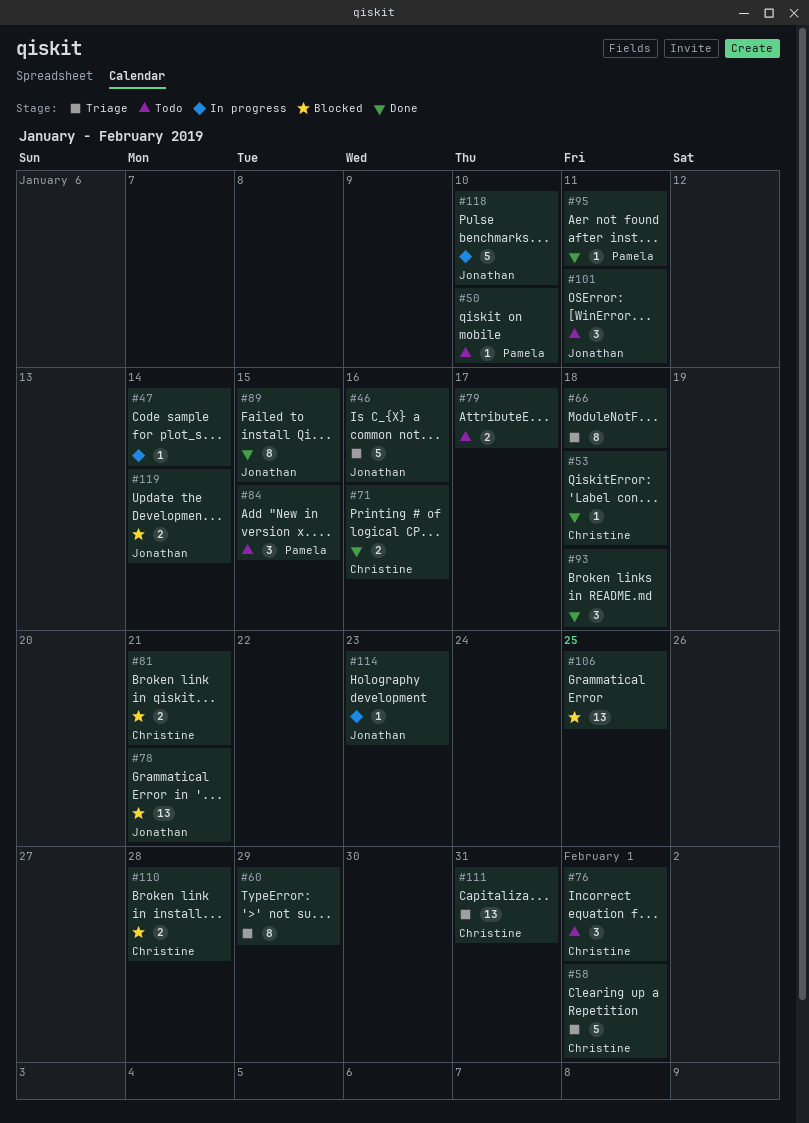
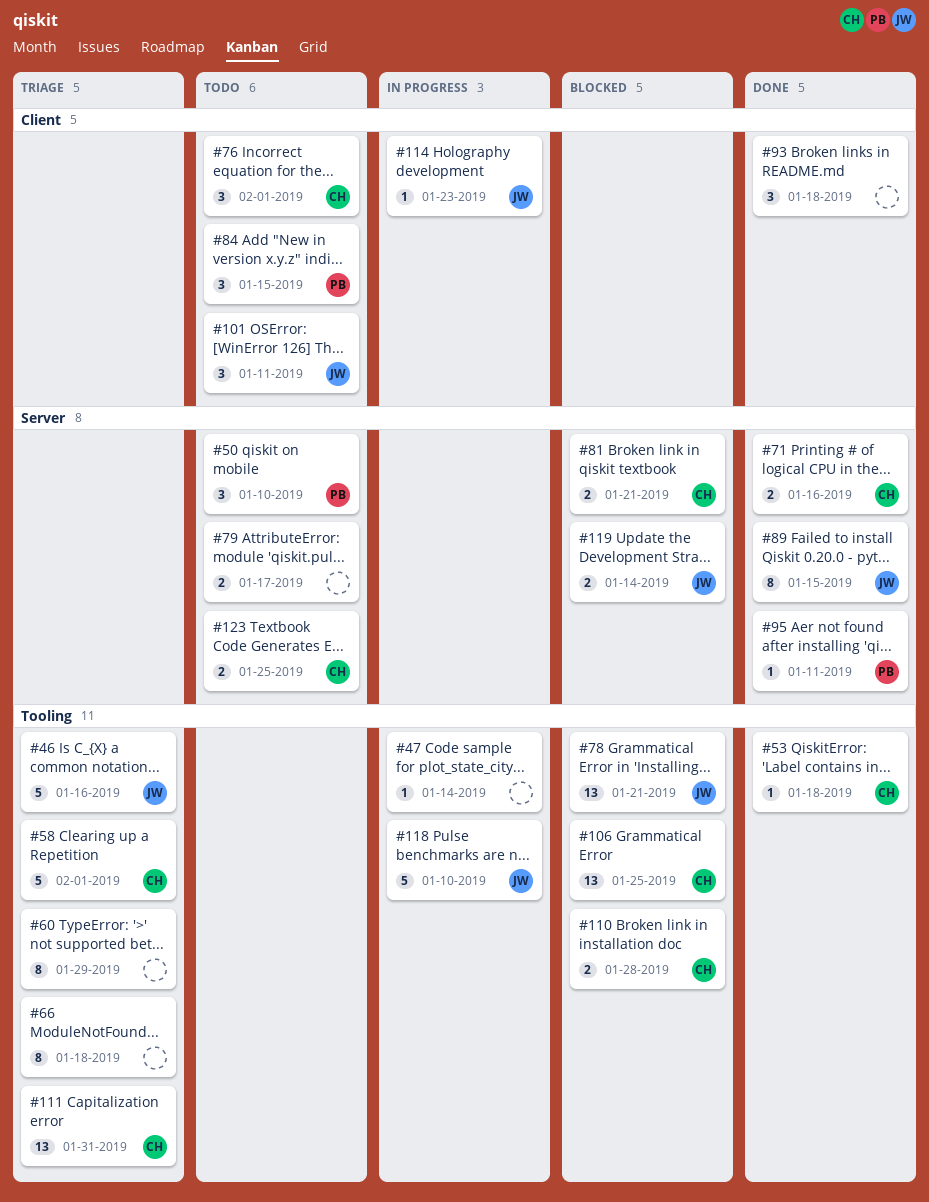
#50, estimate: 1 -> 3
#106, owner: none -> Christine
#123: none -> present

